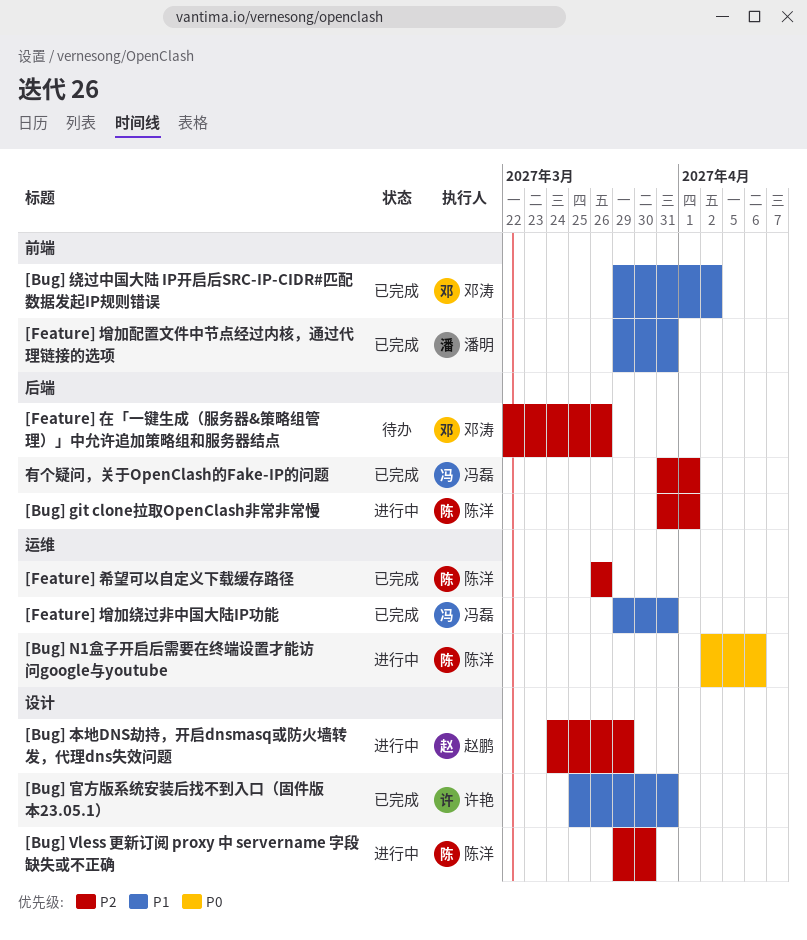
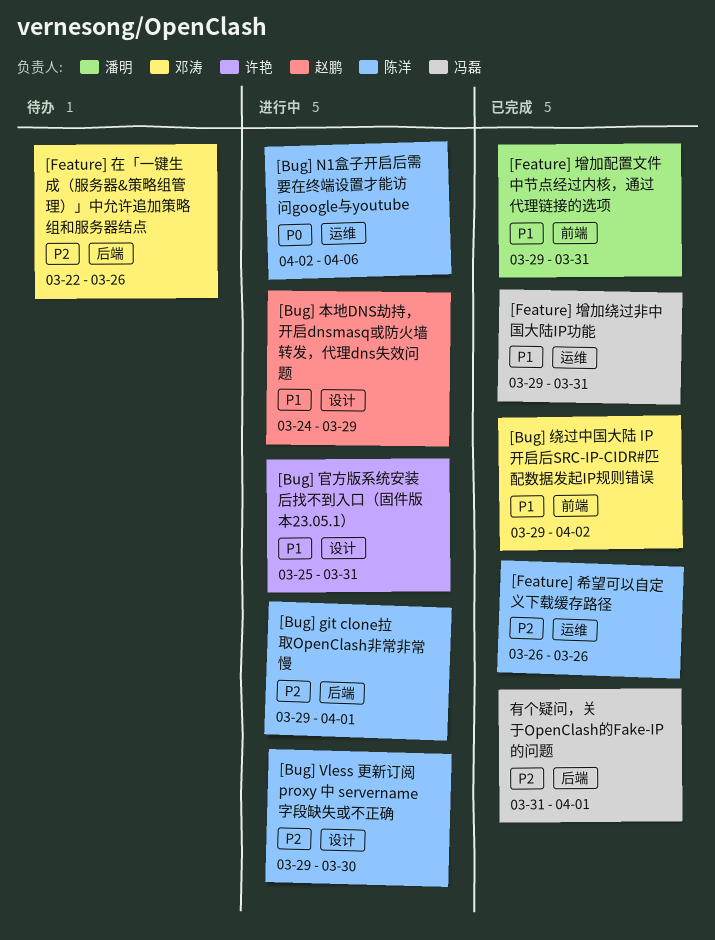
[Bug] git clone拉取OpenClash非常非常慢, start: Mar 31 -> Mar 29
[Bug] 官方版系统安装后找不到入口（固件版本23.05.1）, status: 已完成 -> 进行中
[Bug] 本地DNS劫持，开启dnsmasq或防火墙转发，代理dns失效问题, priority: P2 -> P1

